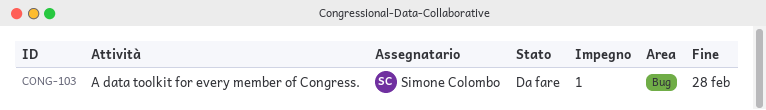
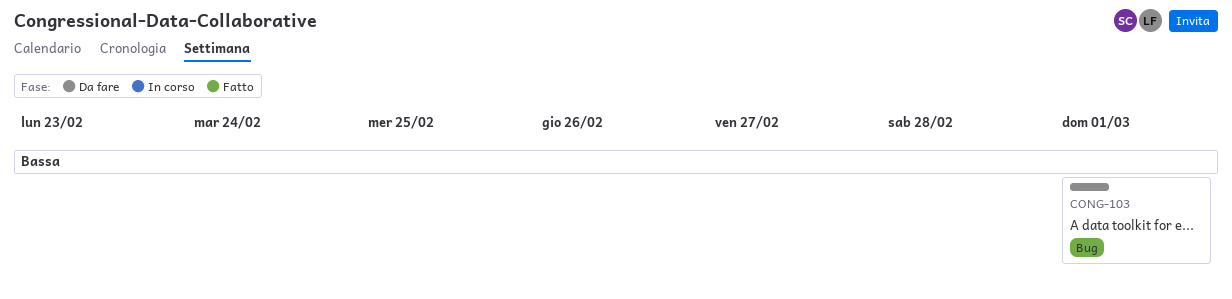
CONG-103, due: Feb 28 -> Mar 1

